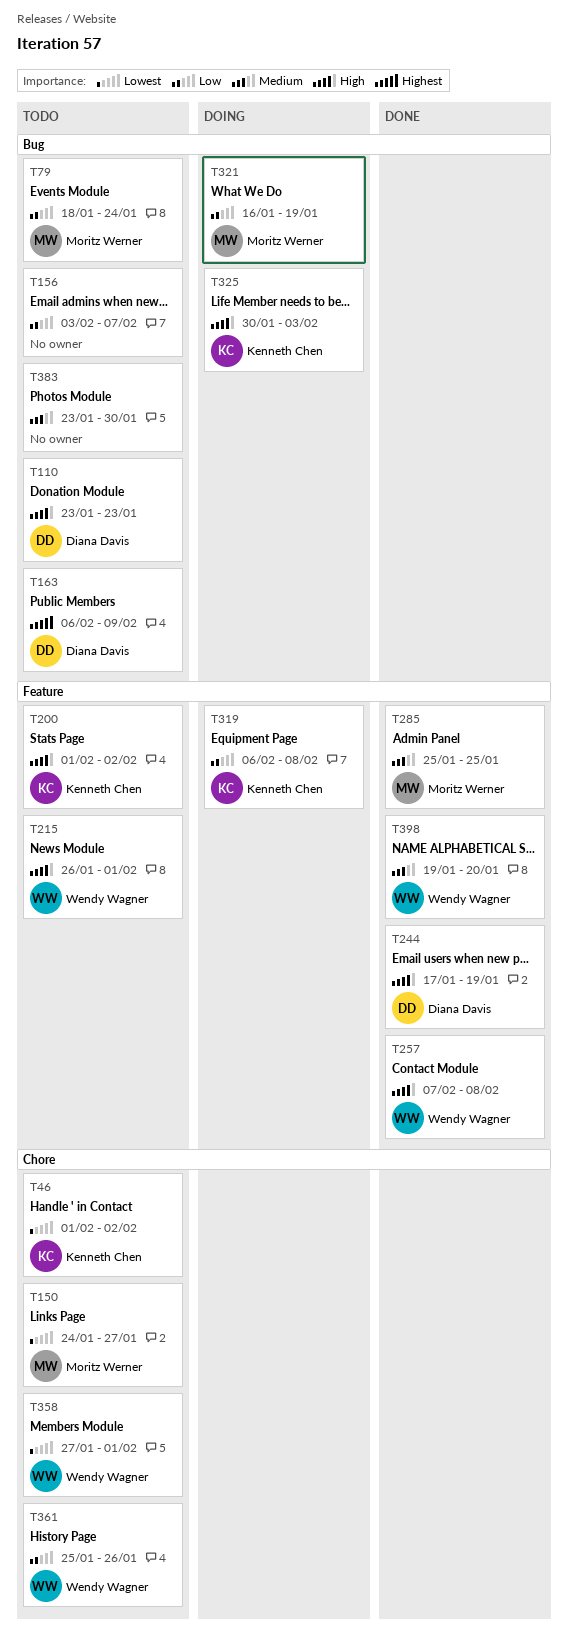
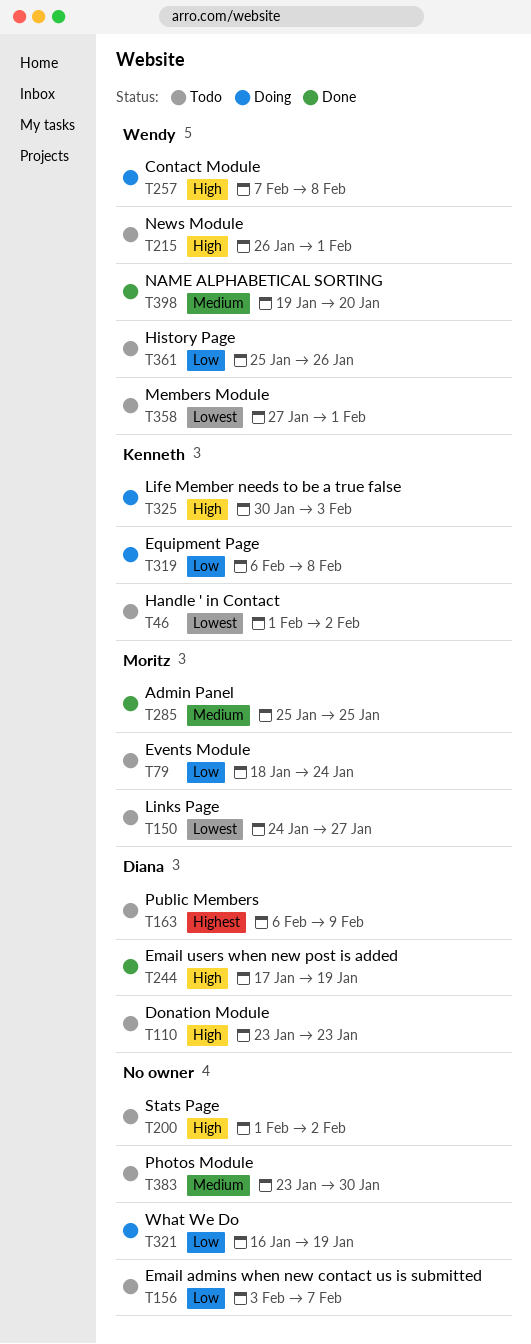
T200, owner: Kenneth Chen -> none
T257, status: Done -> Doing
T321, owner: Moritz Werner -> none

